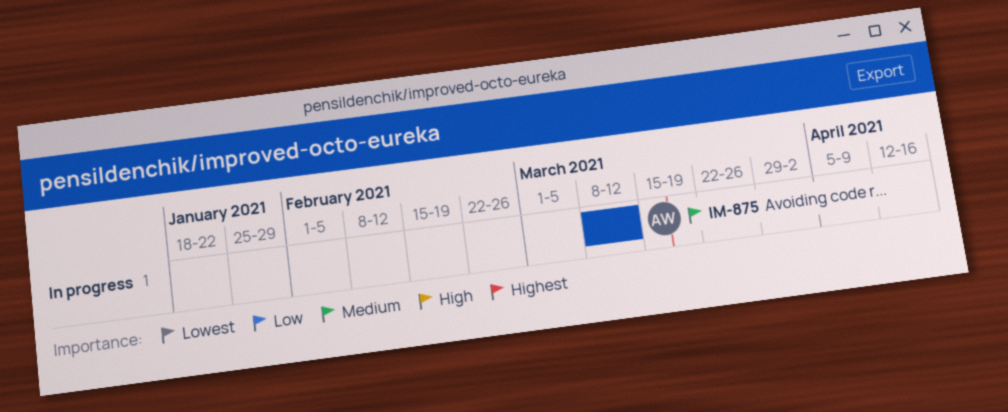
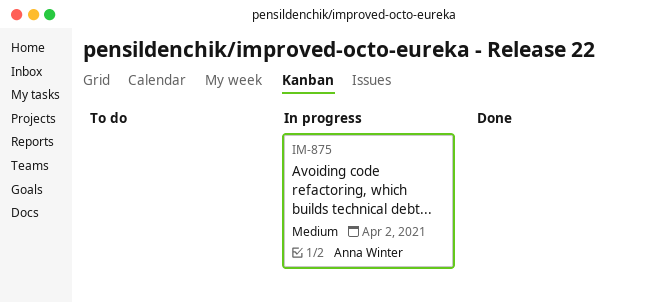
IM-875, due: Mar 12 -> Apr 2

